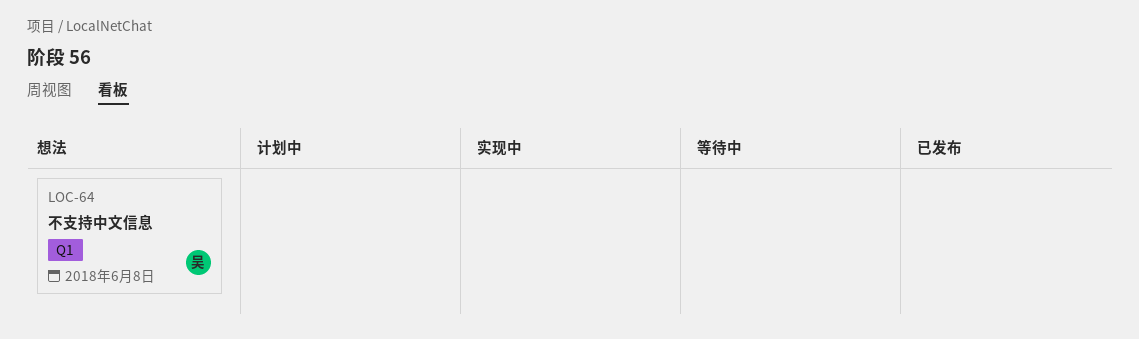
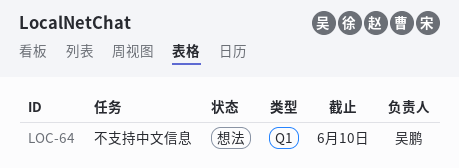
LOC-64, due: Jun 8 -> Jun 10

